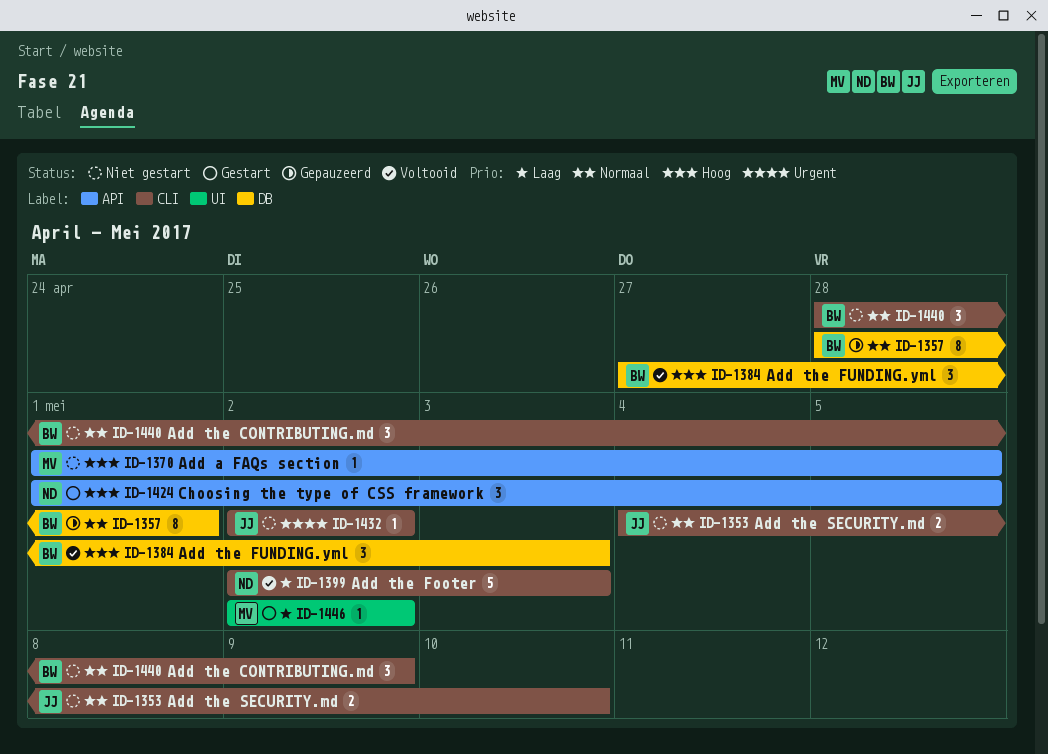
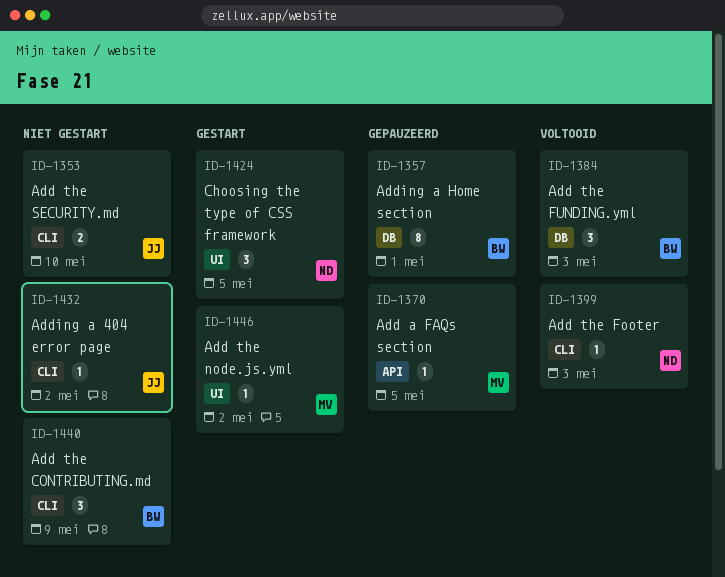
ID-1370, status: Niet gestart -> Gepauzeerd
ID-1399, estimate: 5 -> 1
ID-1424, label: API -> UI

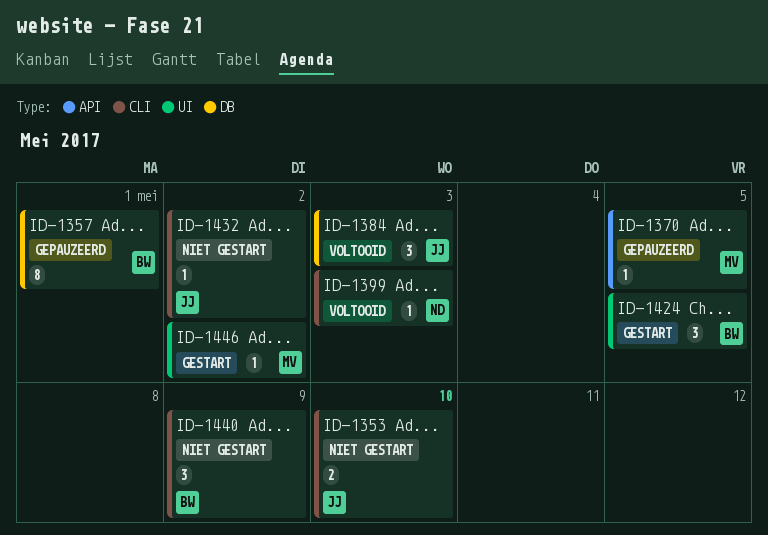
ID-1384, owner: BW -> JJ
ID-1424, owner: ND -> BW

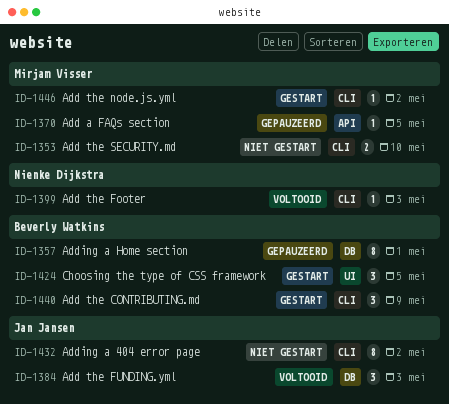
ID-1353, owner: Jan Jansen -> Mirjam Visser
ID-1432, estimate: 1 -> 8
ID-1440, status: Niet gestart -> Gestart
ID-1446, label: UI -> CLI

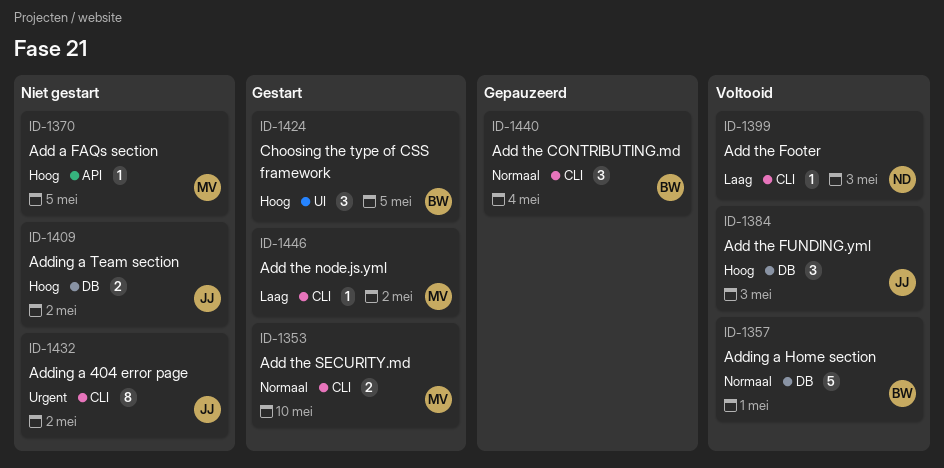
ID-1353, status: Niet gestart -> Gestart
ID-1357, status: Gepauzeerd -> Voltooid
ID-1357, estimate: 8 -> 5
ID-1370, status: Gepauzeerd -> Niet gestart
ID-1409: none -> present
ID-1440, status: Gestart -> Gepauzeerd
ID-1440, due: May 9 -> May 4

